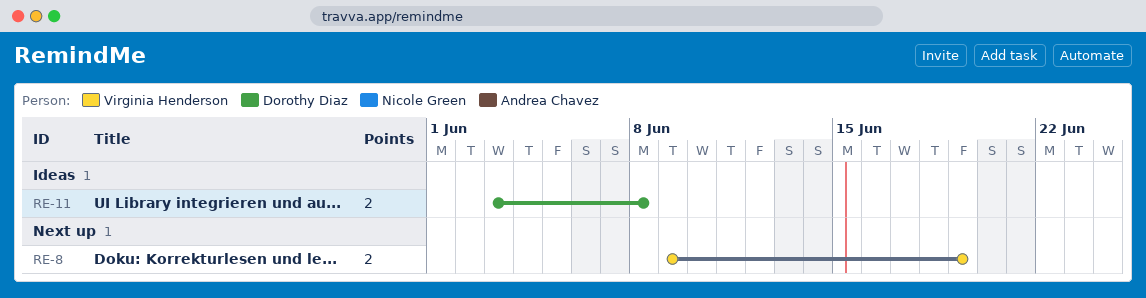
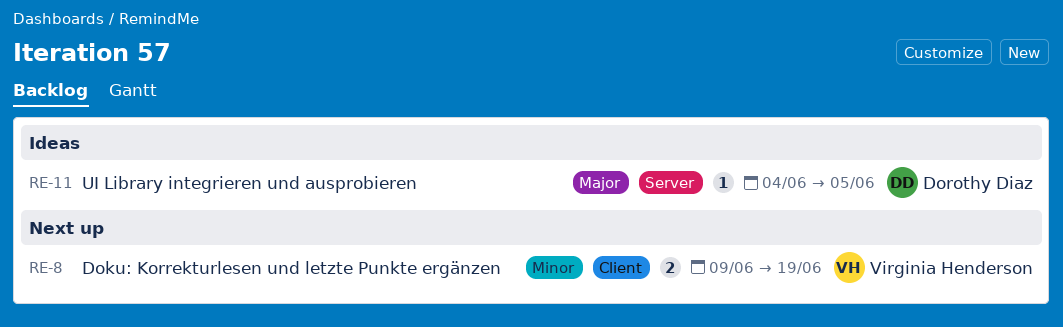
RE-11, estimate: 2 -> 1
RE-11, start: Jun 3 -> Jun 4
RE-11, due: Jun 8 -> Jun 5

